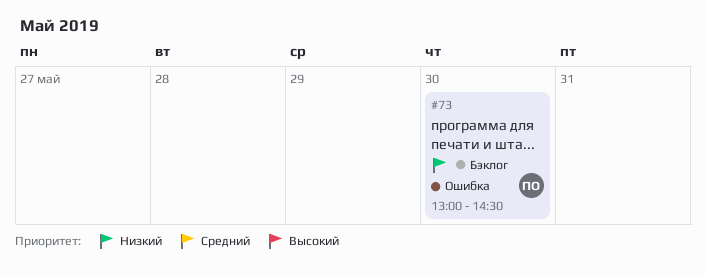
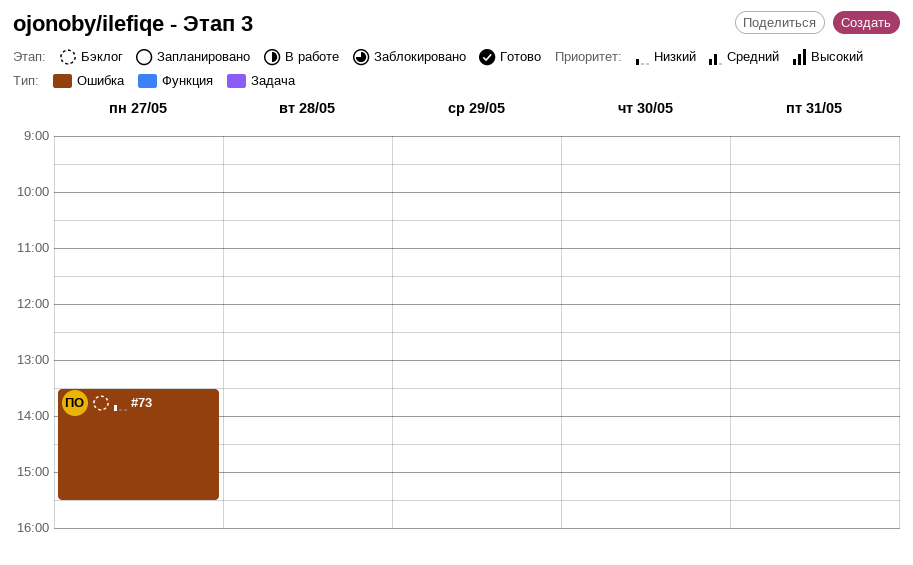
#73, day: May 30 -> May 27
#73, begins: 13:00 -> 13:30
#73, ends: 14:30 -> 15:30

